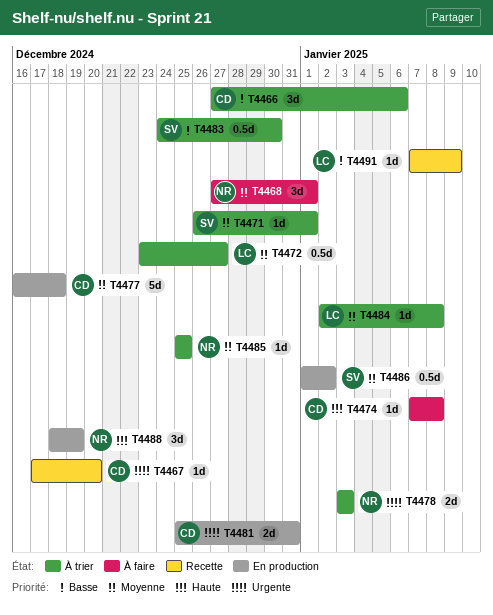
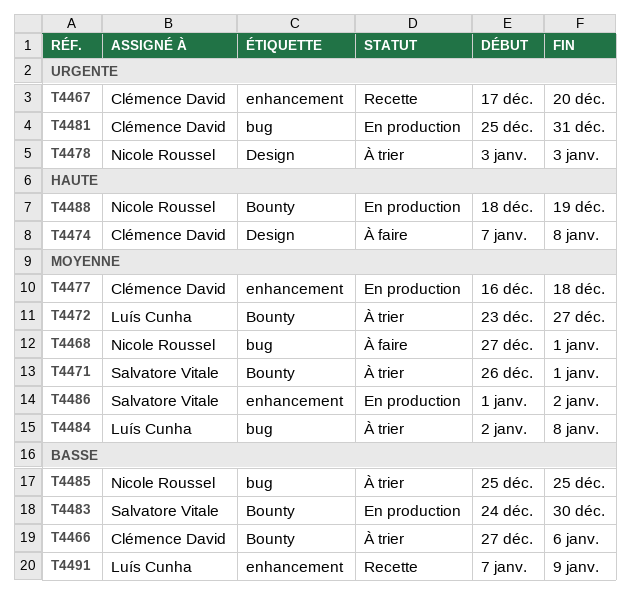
T4483, status: À trier -> En production
T4485, priority: Moyenne -> Basse

